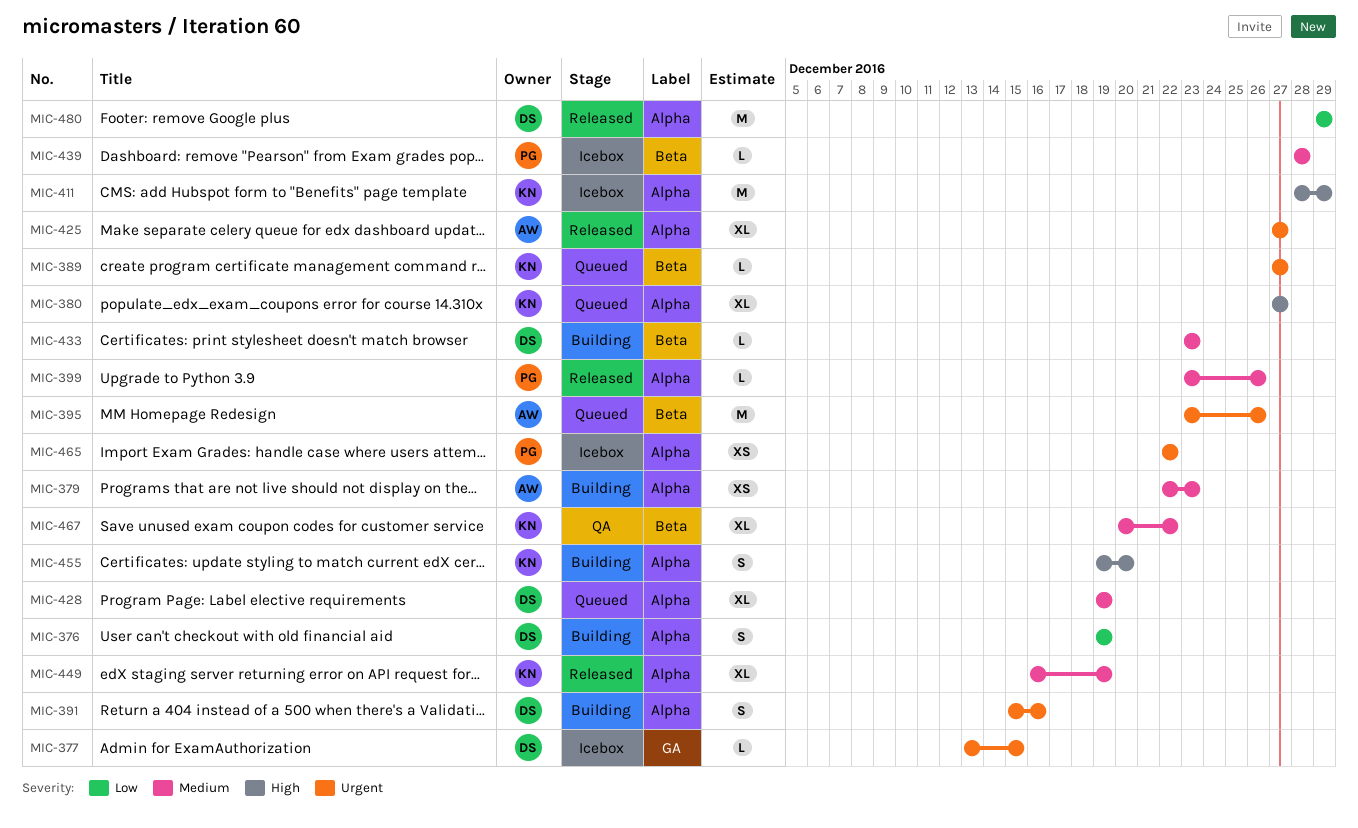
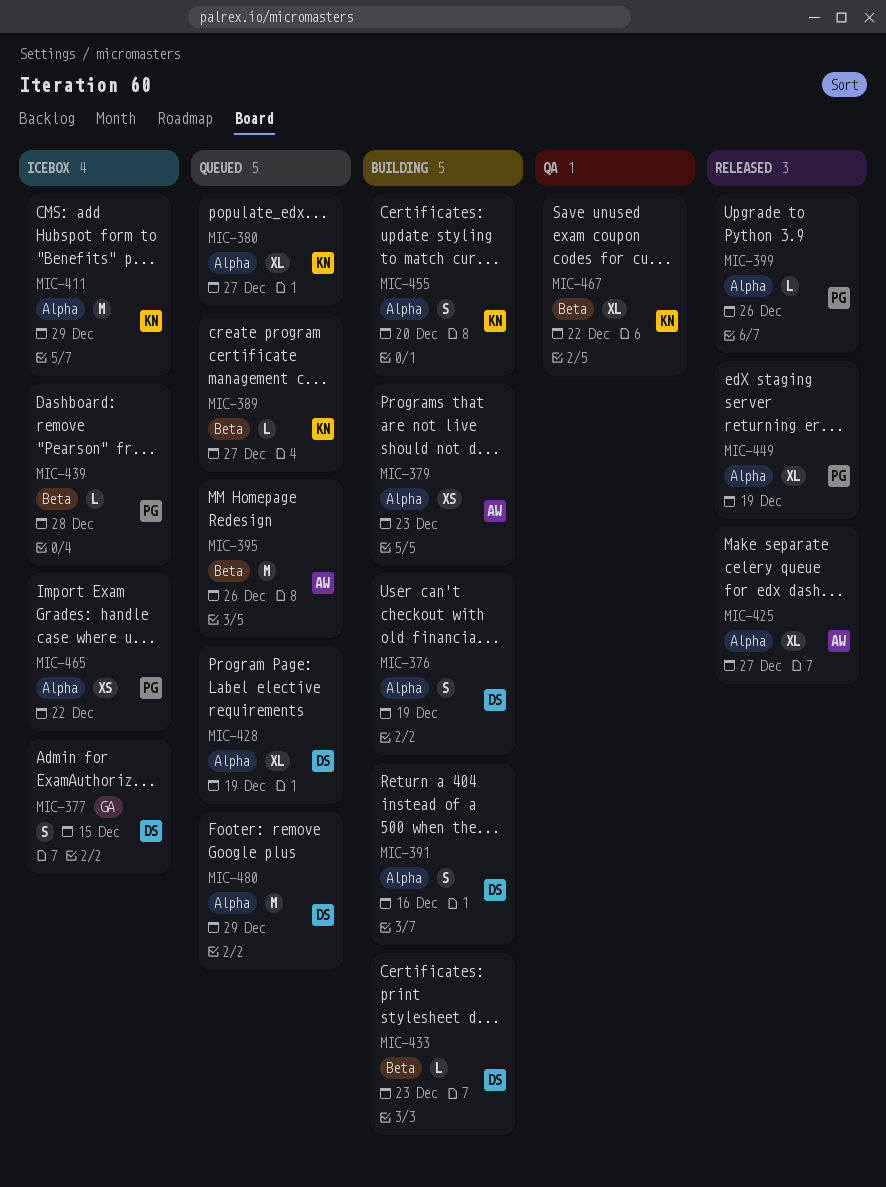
MIC-377, estimate: L -> S
MIC-449, owner: KN -> PG
MIC-480, status: Released -> Queued

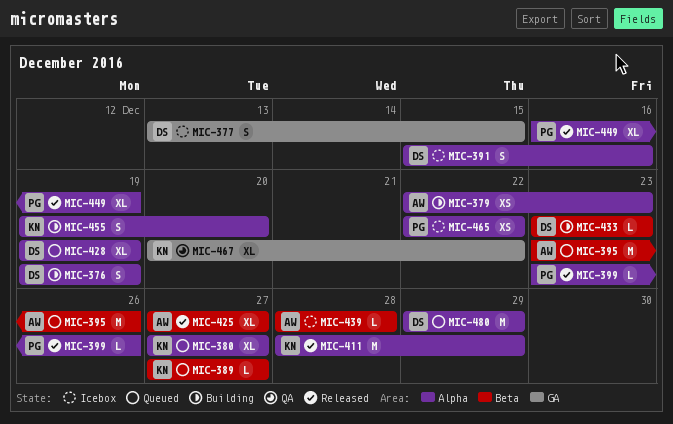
MIC-391, status: Building -> Icebox
MIC-411, status: Icebox -> Released
MIC-425, label: Alpha -> Beta
MIC-439, owner: PG -> AW
MIC-467, label: Beta -> GA

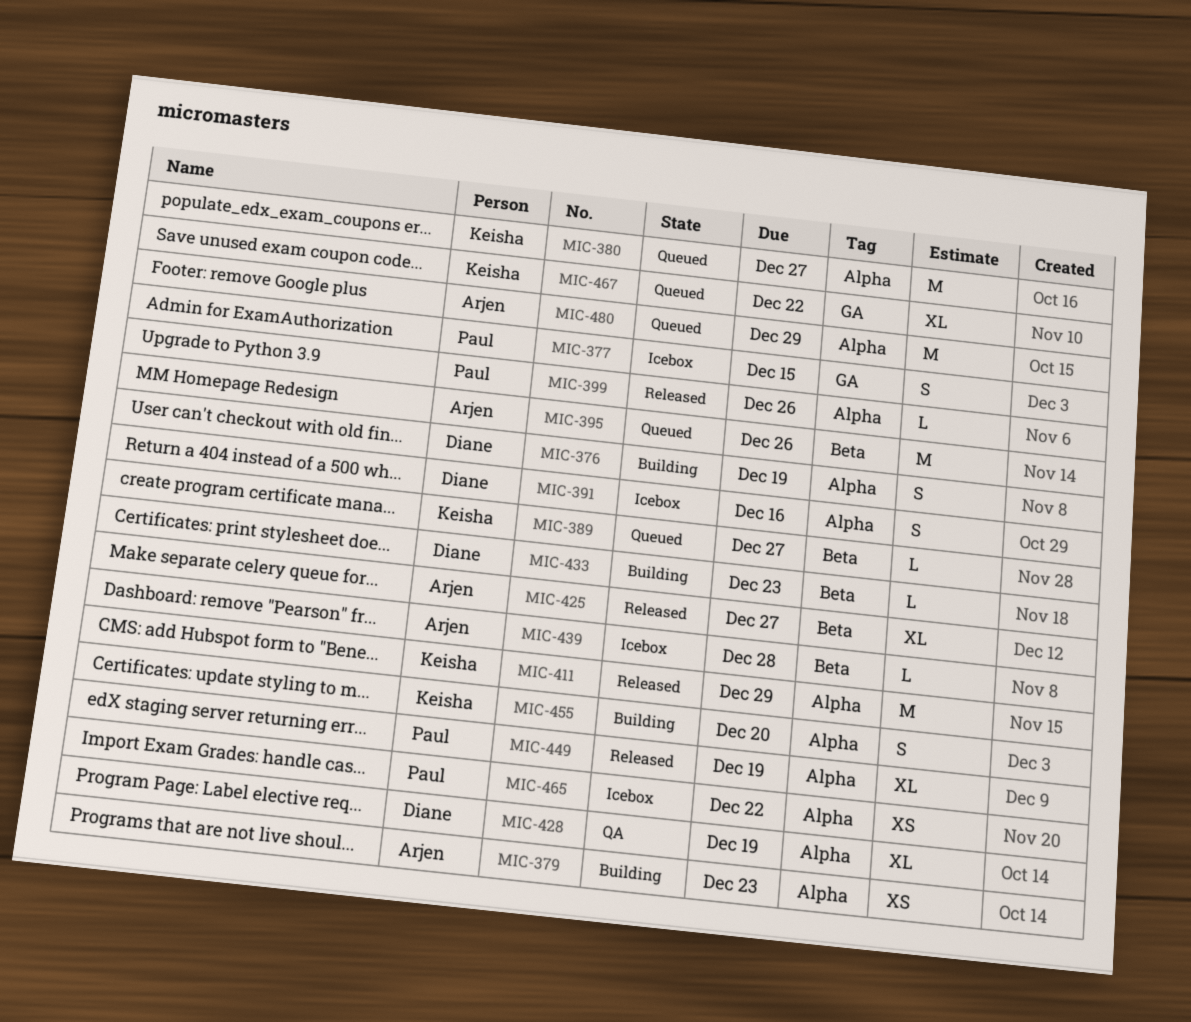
MIC-377, owner: Diane -> Paul
MIC-380, estimate: XL -> M
MIC-428, status: Queued -> QA
MIC-467, status: QA -> Queued
MIC-480, owner: Diane -> Arjen

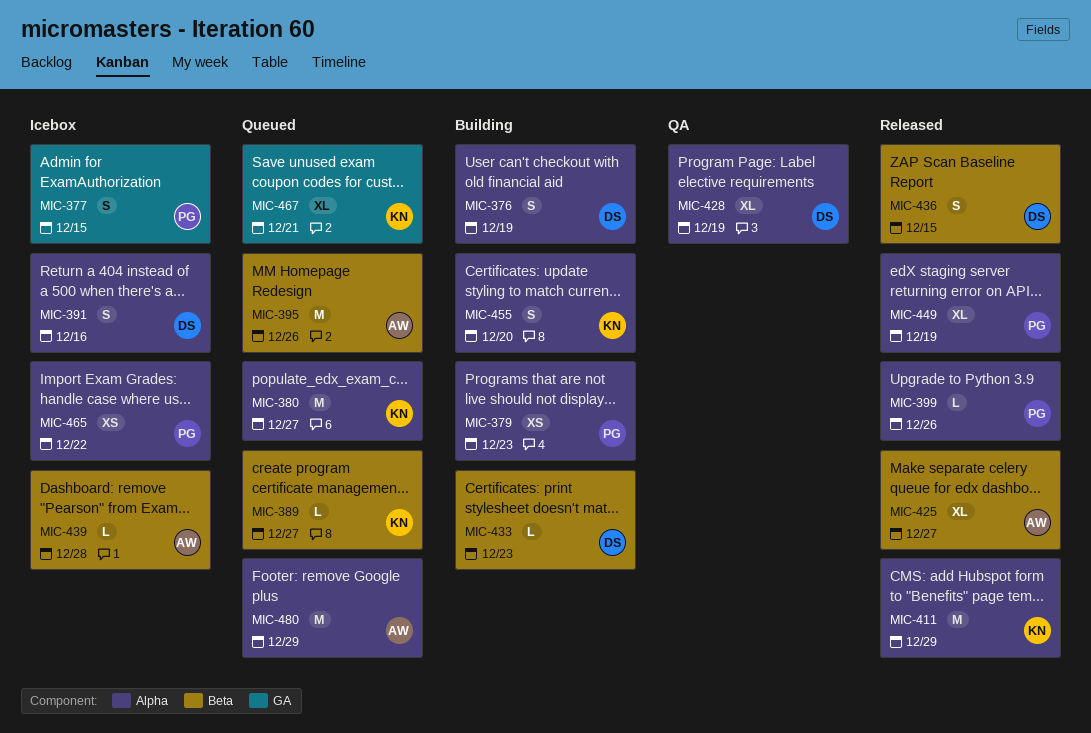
MIC-379, owner: Arjen -> Paul
MIC-436: none -> present
MIC-467, due: Dec 22 -> Dec 21

